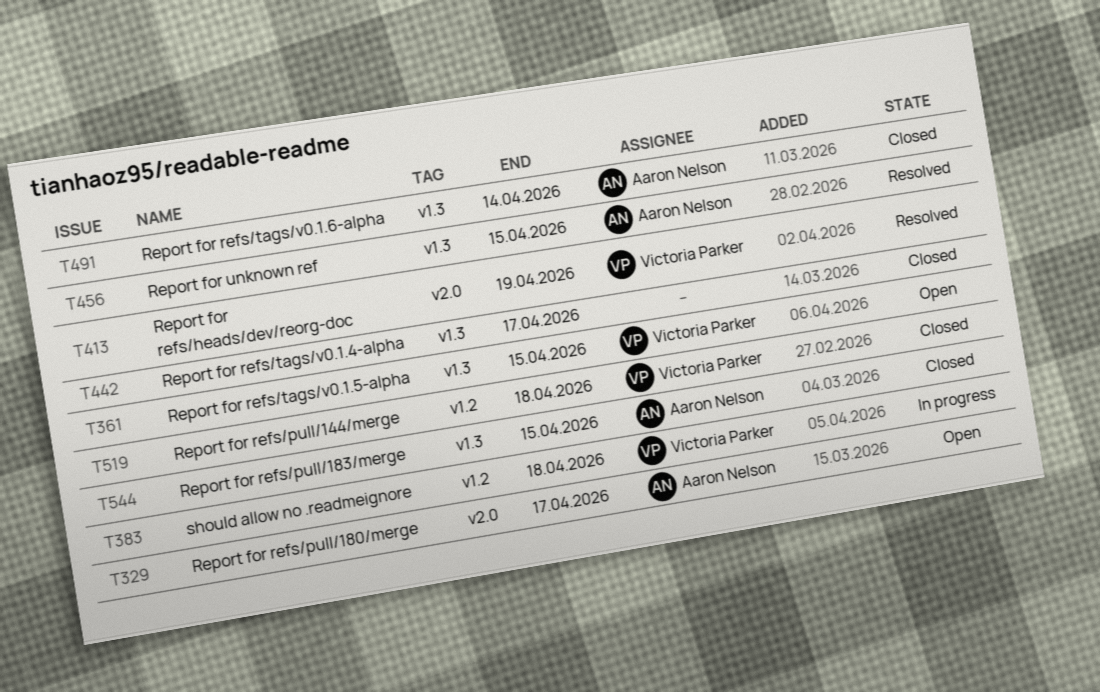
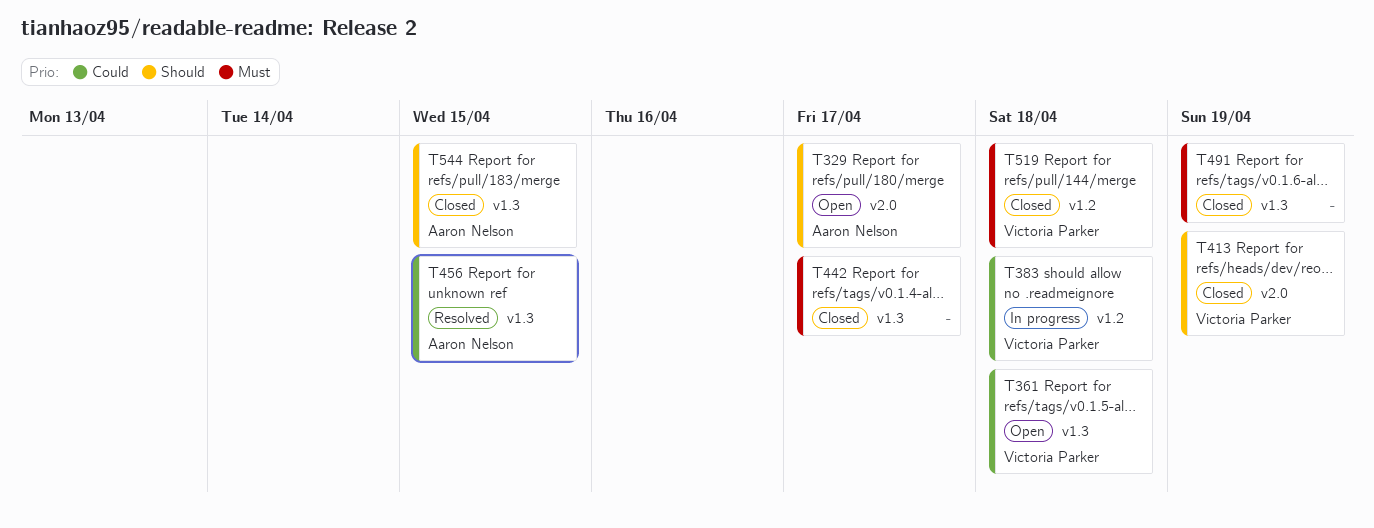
T361, due: Apr 15 -> Apr 18
T413, status: Resolved -> Closed
T491, owner: Aaron Nelson -> none
T491, due: Apr 14 -> Apr 19

